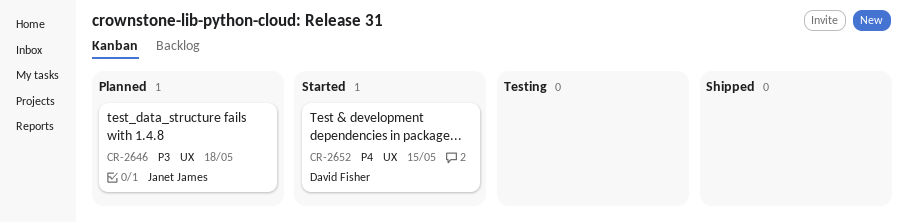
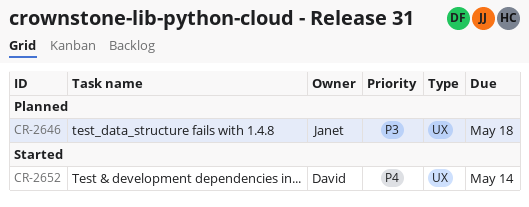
CR-2652, due: May 15 -> May 14

